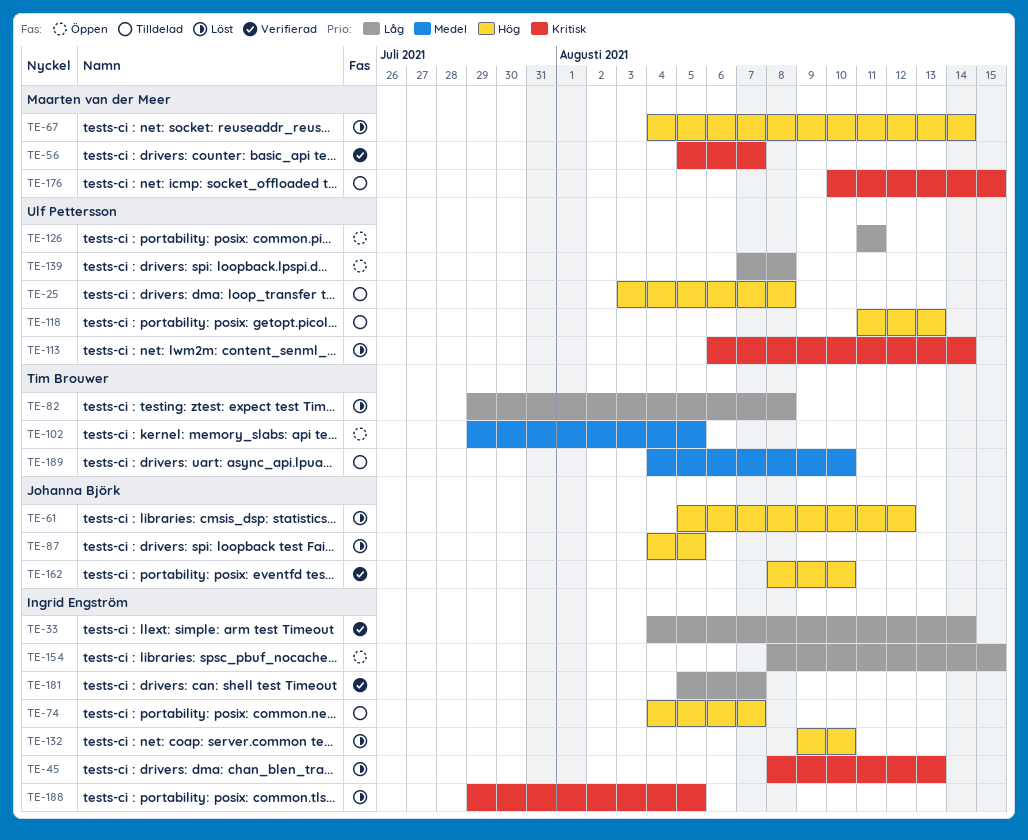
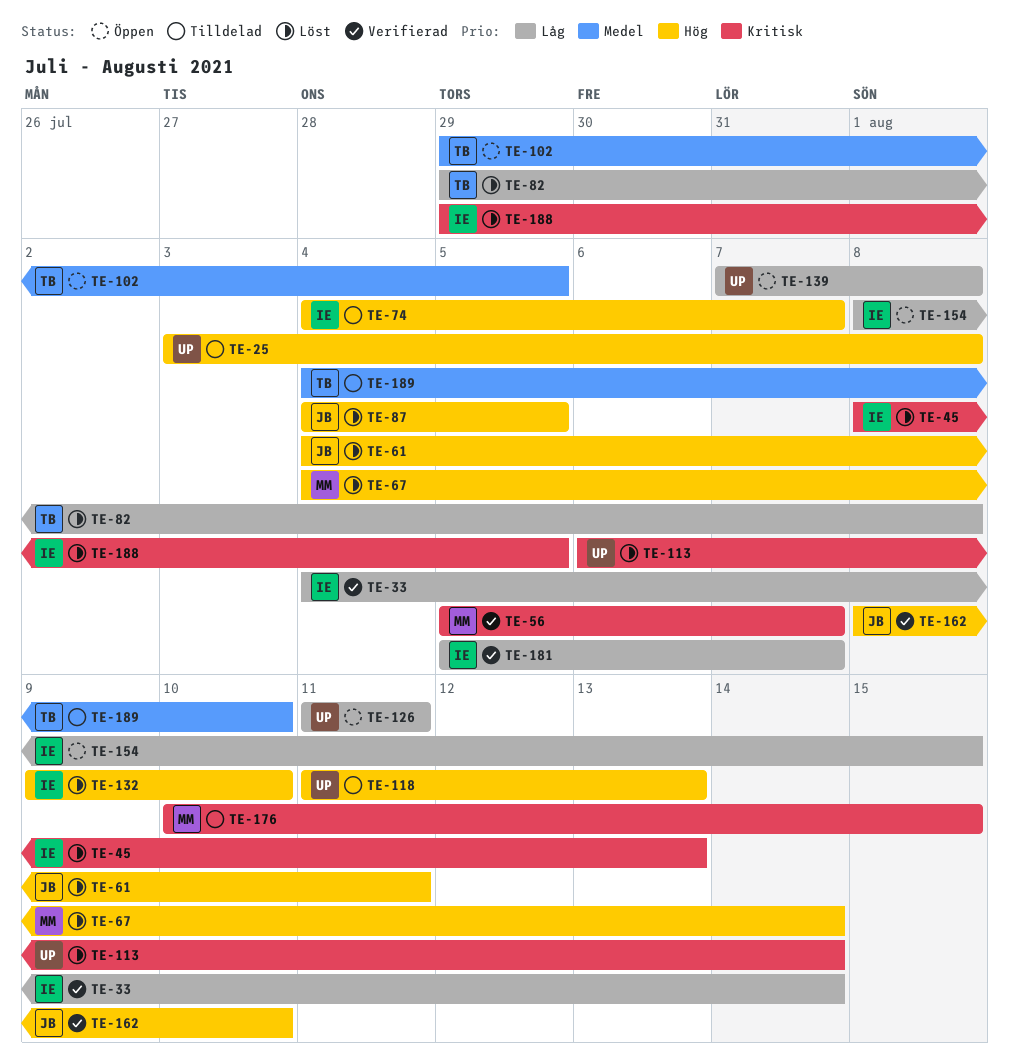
TE-61, start: Aug 5 -> Aug 4
TE-61, due: Aug 12 -> Aug 11

